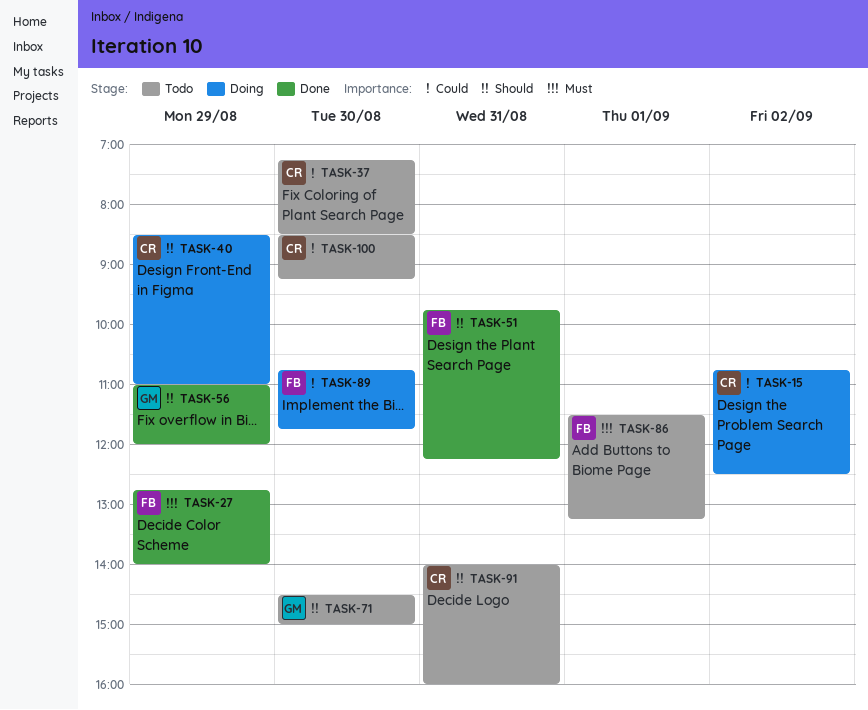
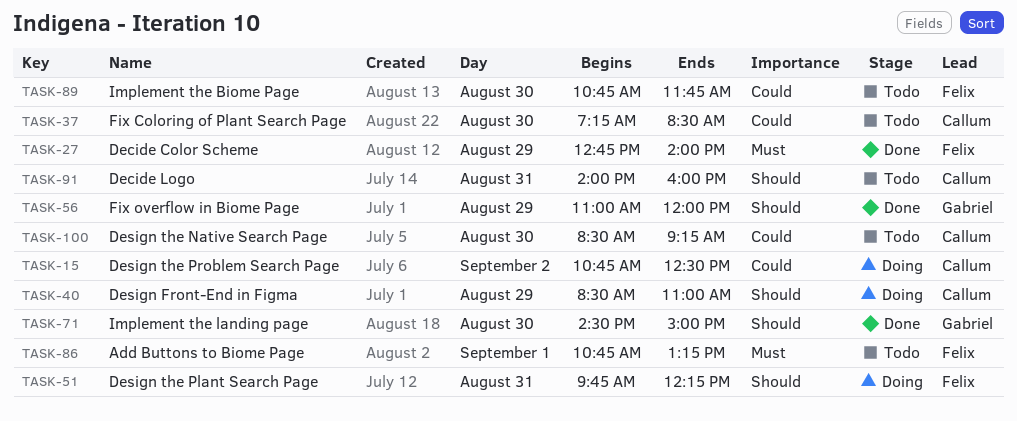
TASK-51, status: Done -> Doing
TASK-71, status: Todo -> Done
TASK-86, begins: 11:30 -> 10:45
TASK-89, status: Doing -> Todo

